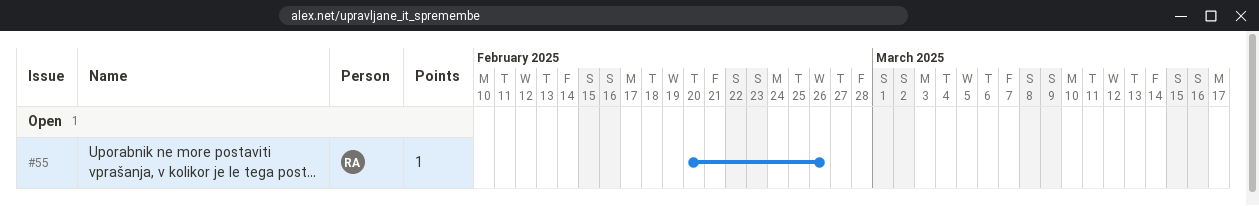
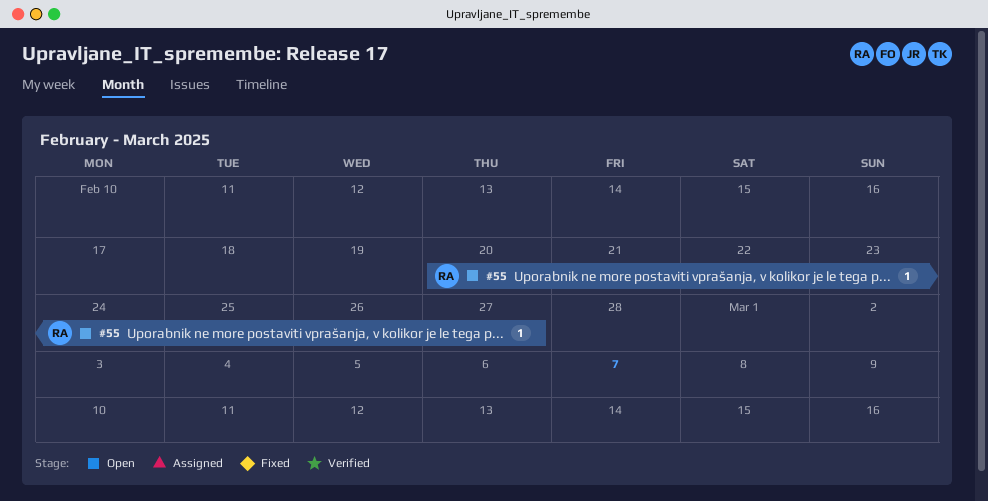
#55, due: Feb 26 -> Feb 27

